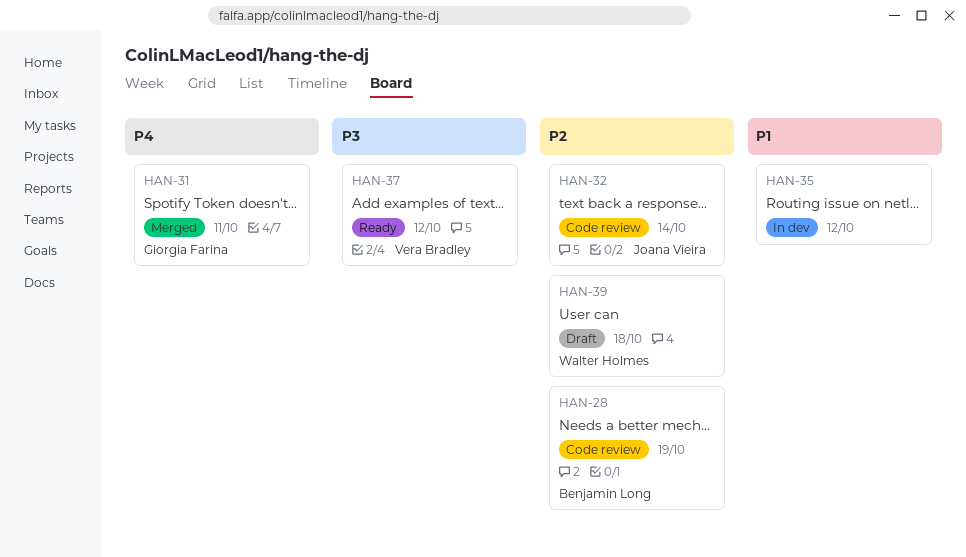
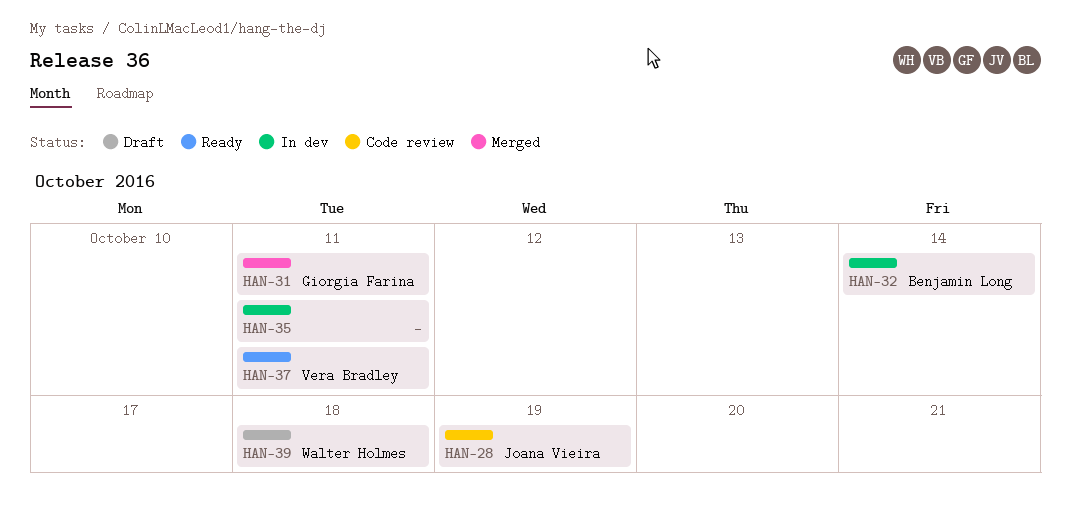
HAN-28, owner: Benjamin Long -> Joana Vieira
HAN-32, status: Code review -> In dev
HAN-32, owner: Joana Vieira -> Benjamin Long
HAN-35, due: Oct 12 -> Oct 11
HAN-37, due: Oct 12 -> Oct 11

